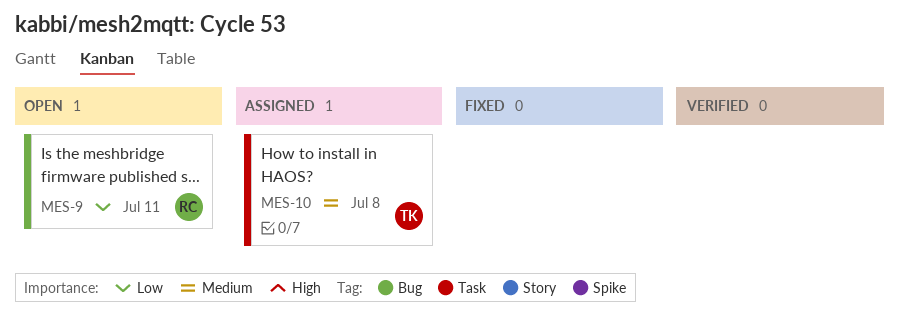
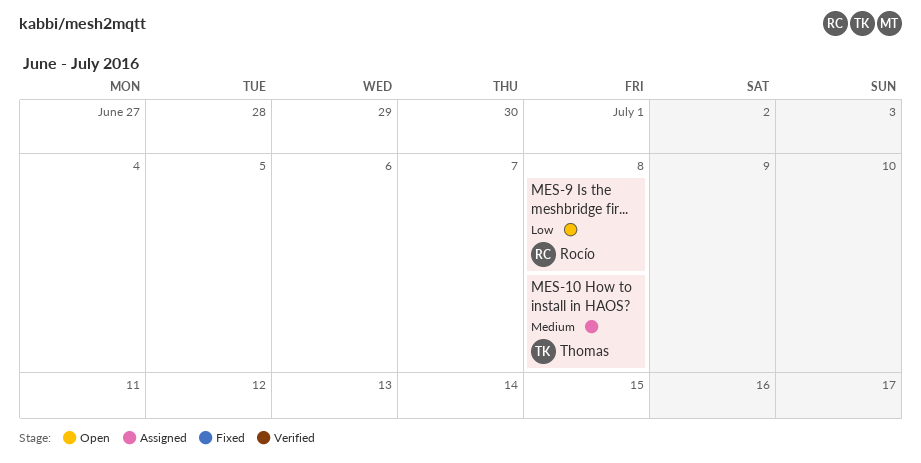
MES-9, due: Jul 11 -> Jul 8

